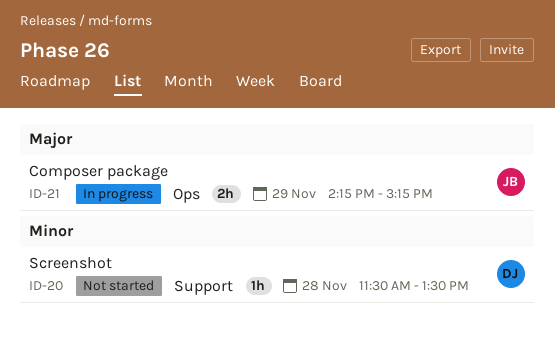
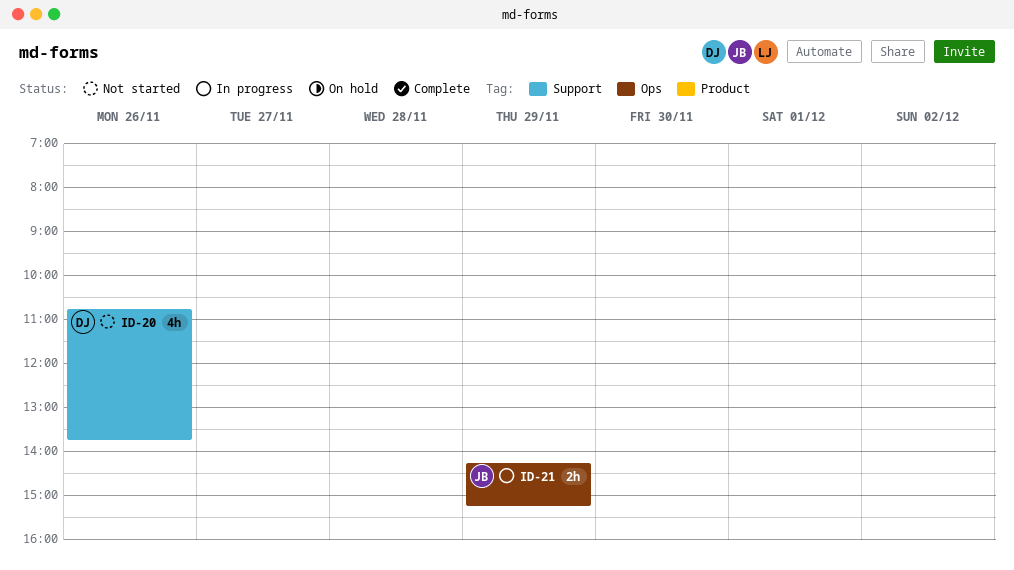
ID-20, estimate: 1h -> 4h
ID-20, day: Nov 28 -> Nov 26
ID-20, begins: 11:30 -> 10:45
ID-20, ends: 13:30 -> 13:45

